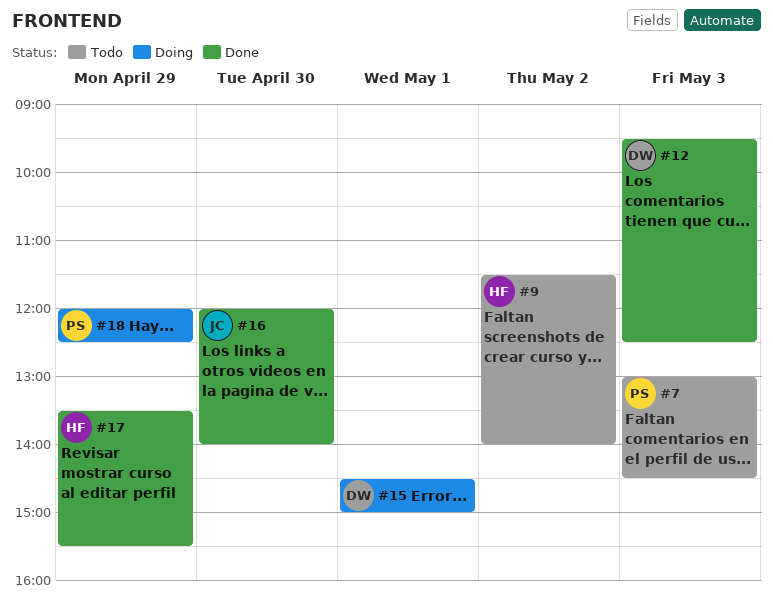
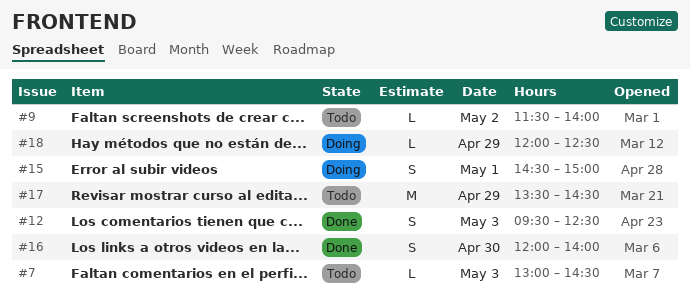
#17, status: Done -> Todo
#17, ends: 15:30 -> 14:30

